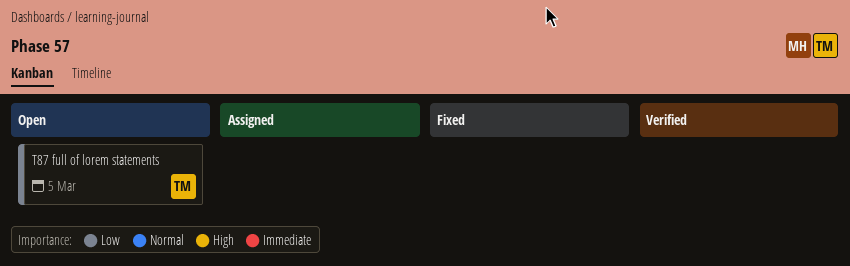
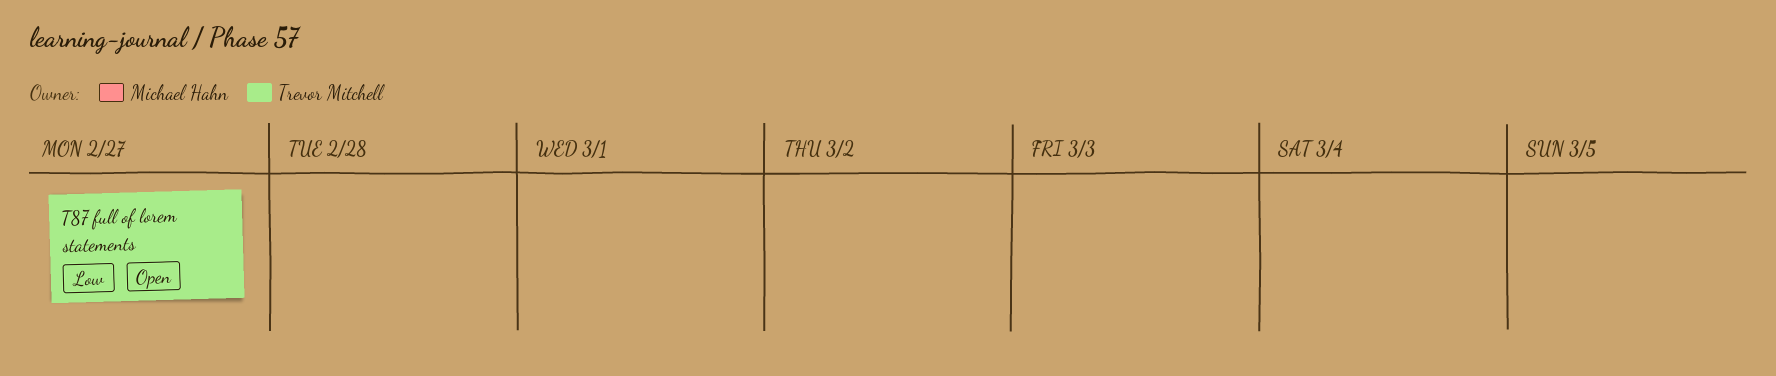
T87, due: Mar 5 -> Feb 27

